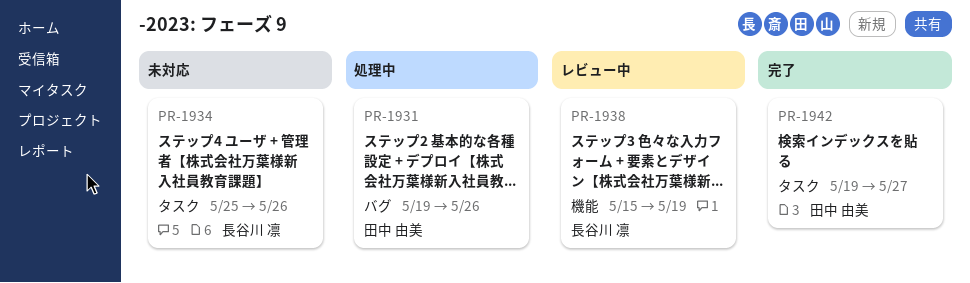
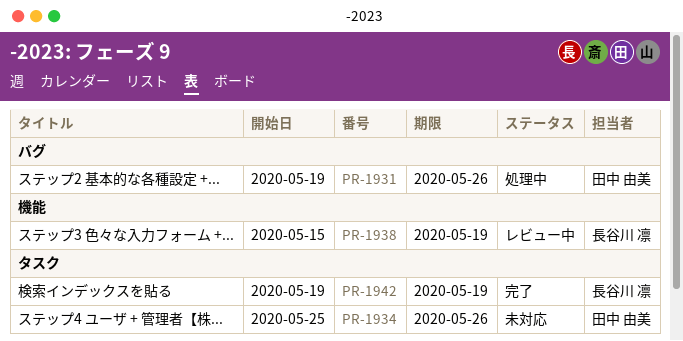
PR-1934, owner: 長谷川 凛 -> 田中 由美
PR-1942, owner: 田中 由美 -> 長谷川 凛
PR-1942, due: May 27 -> May 19

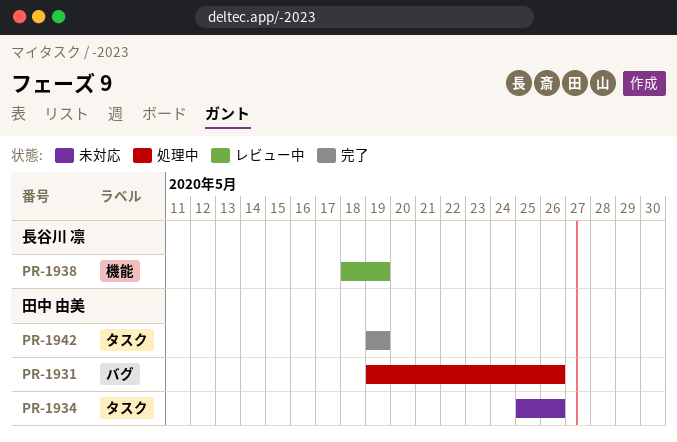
PR-1938, start: May 15 -> May 18
PR-1942, owner: 長谷川 凛 -> 田中 由美

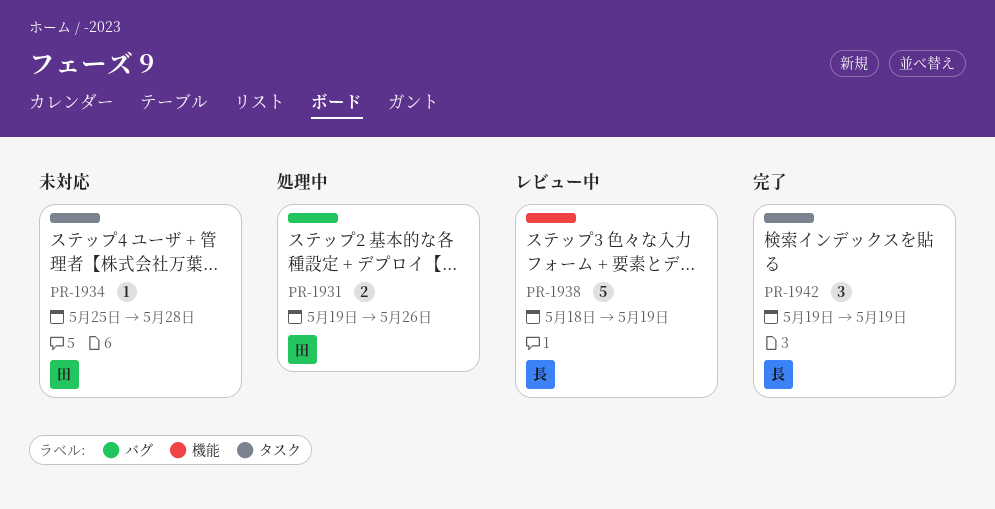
PR-1934, due: May 26 -> May 28
PR-1942, owner: 田中 由美 -> 長谷川 凛

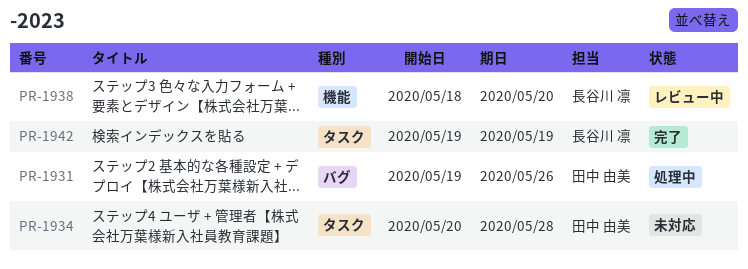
PR-1934, start: May 25 -> May 20
PR-1938, due: May 19 -> May 20

